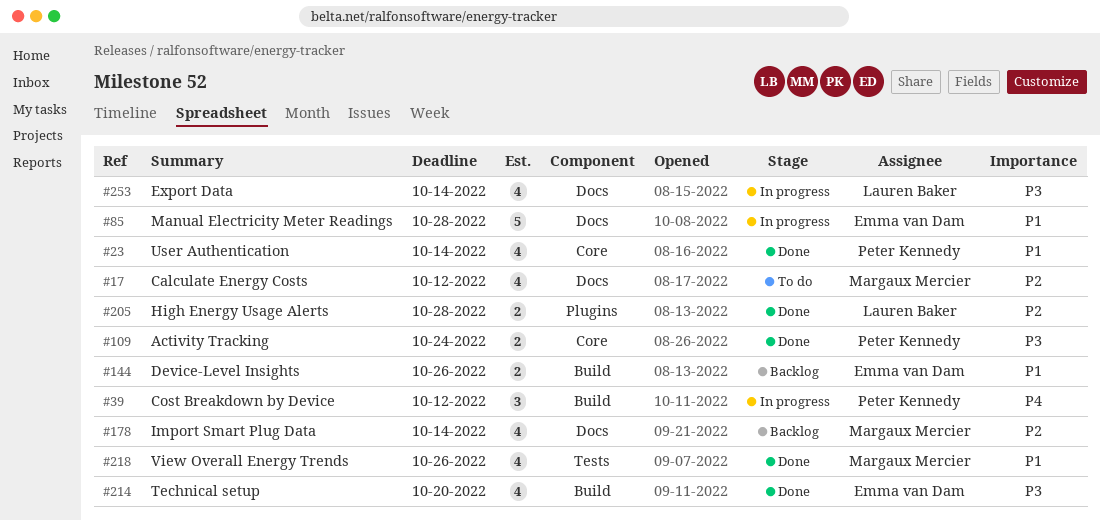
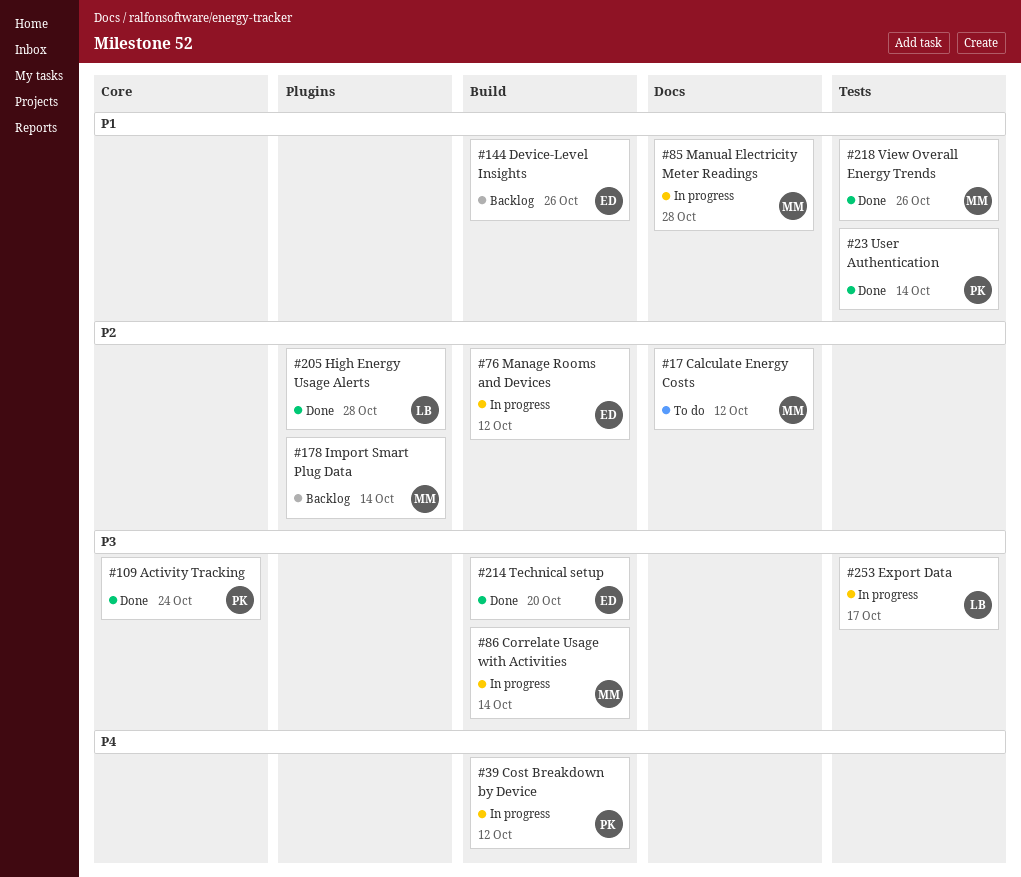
#23, label: Core -> Tests
#76: none -> present
#85, owner: Emma van Dam -> Margaux Mercier
#86: none -> present
#178, label: Docs -> Plugins
#253, label: Docs -> Tests
#253, due: Oct 14 -> Oct 17

